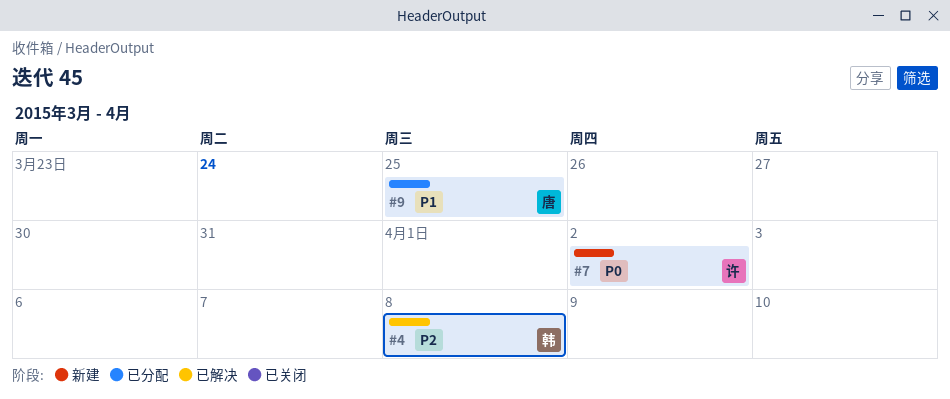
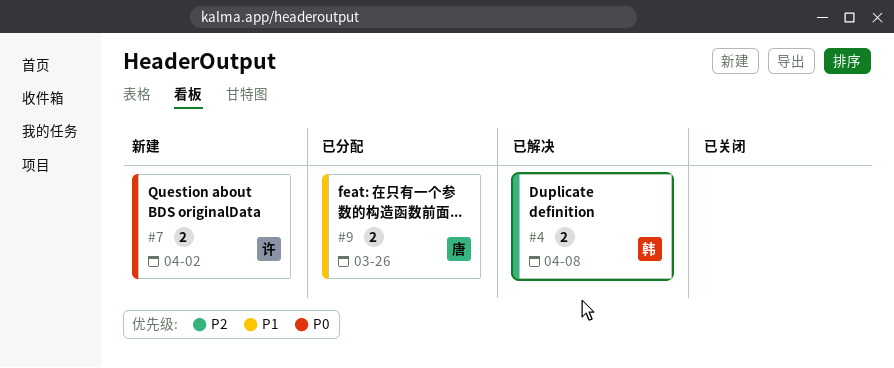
#9, due: Mar 25 -> Mar 26

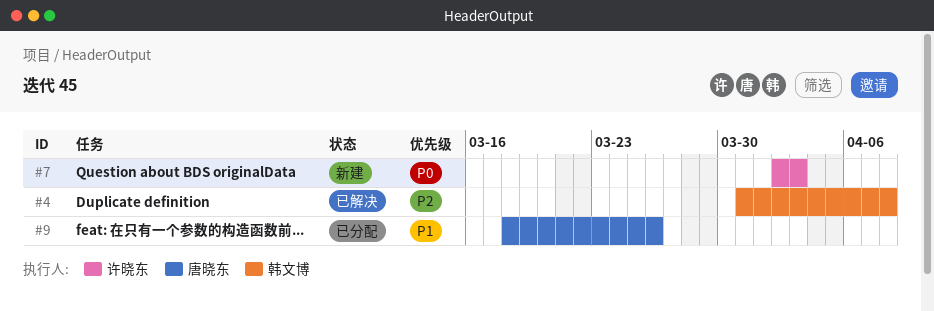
#7, due: Apr 2 -> Apr 3

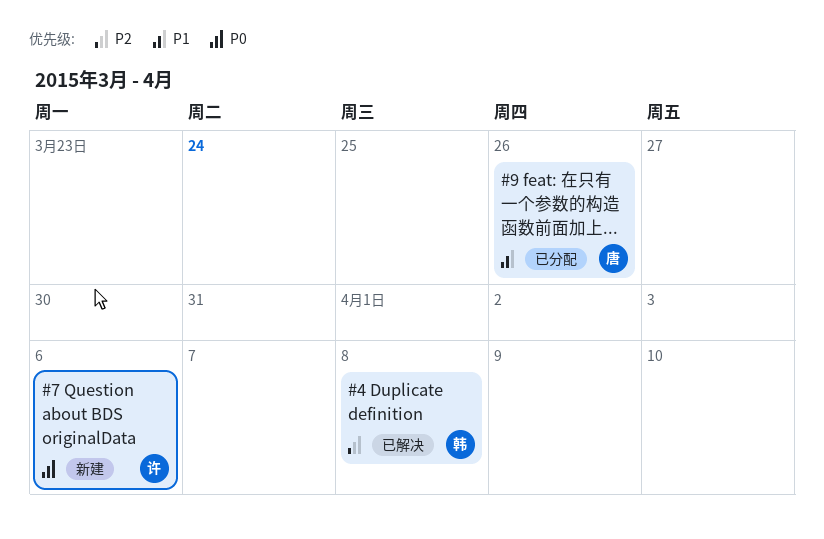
#7, due: Apr 3 -> Apr 6

